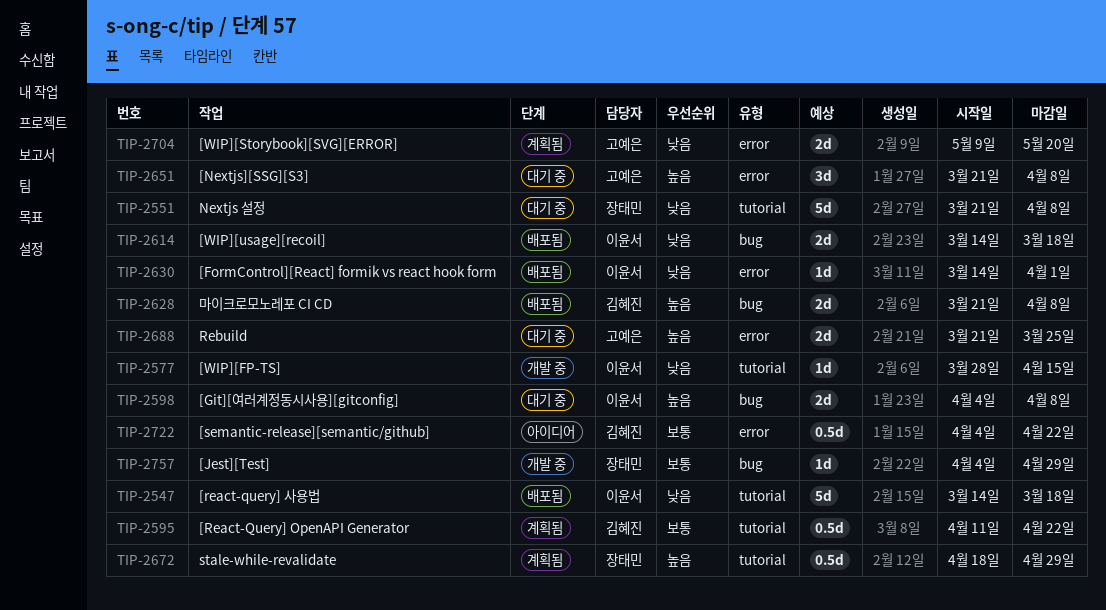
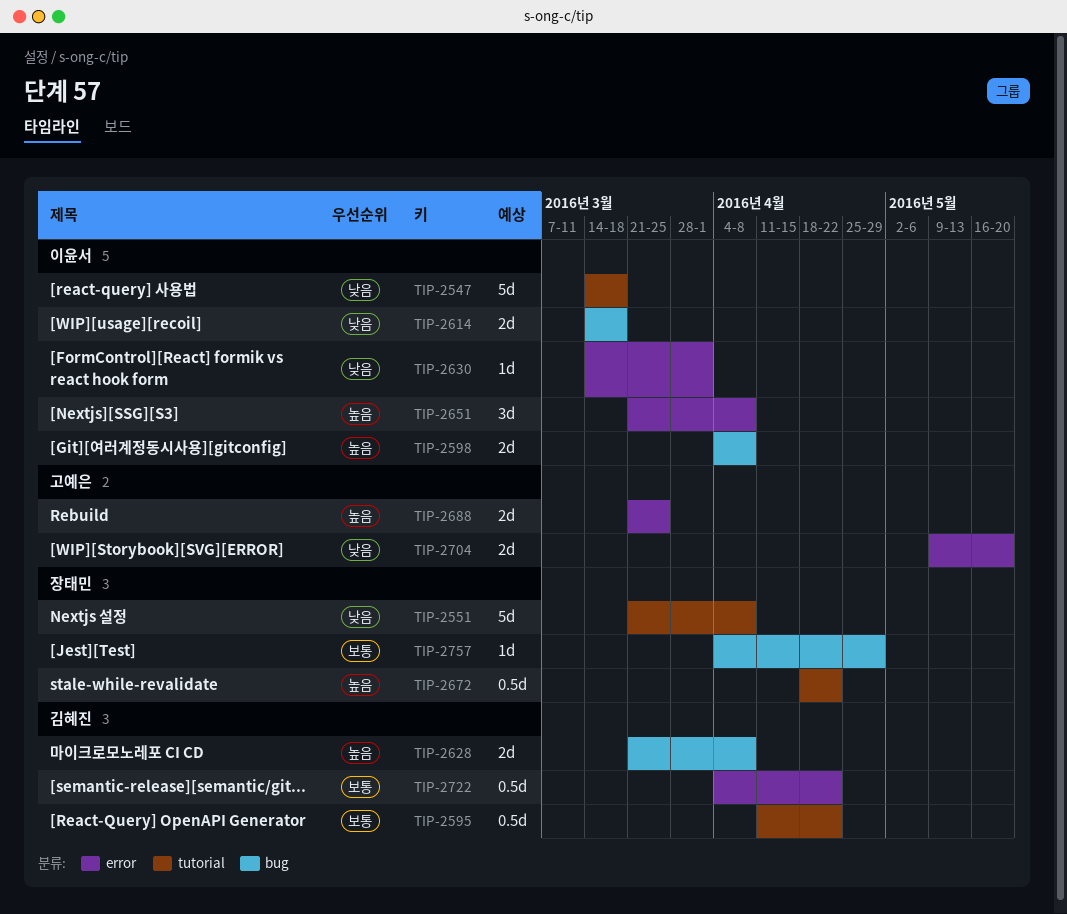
TIP-2577: present -> none
TIP-2651, owner: 고예은 -> 이윤서
TIP-2672, due: Apr 29 -> Apr 22

